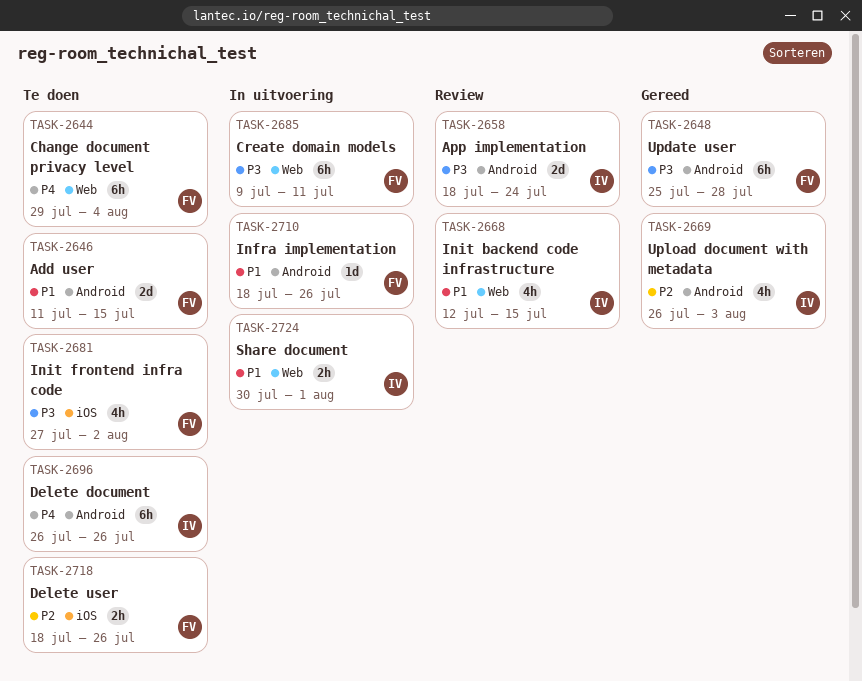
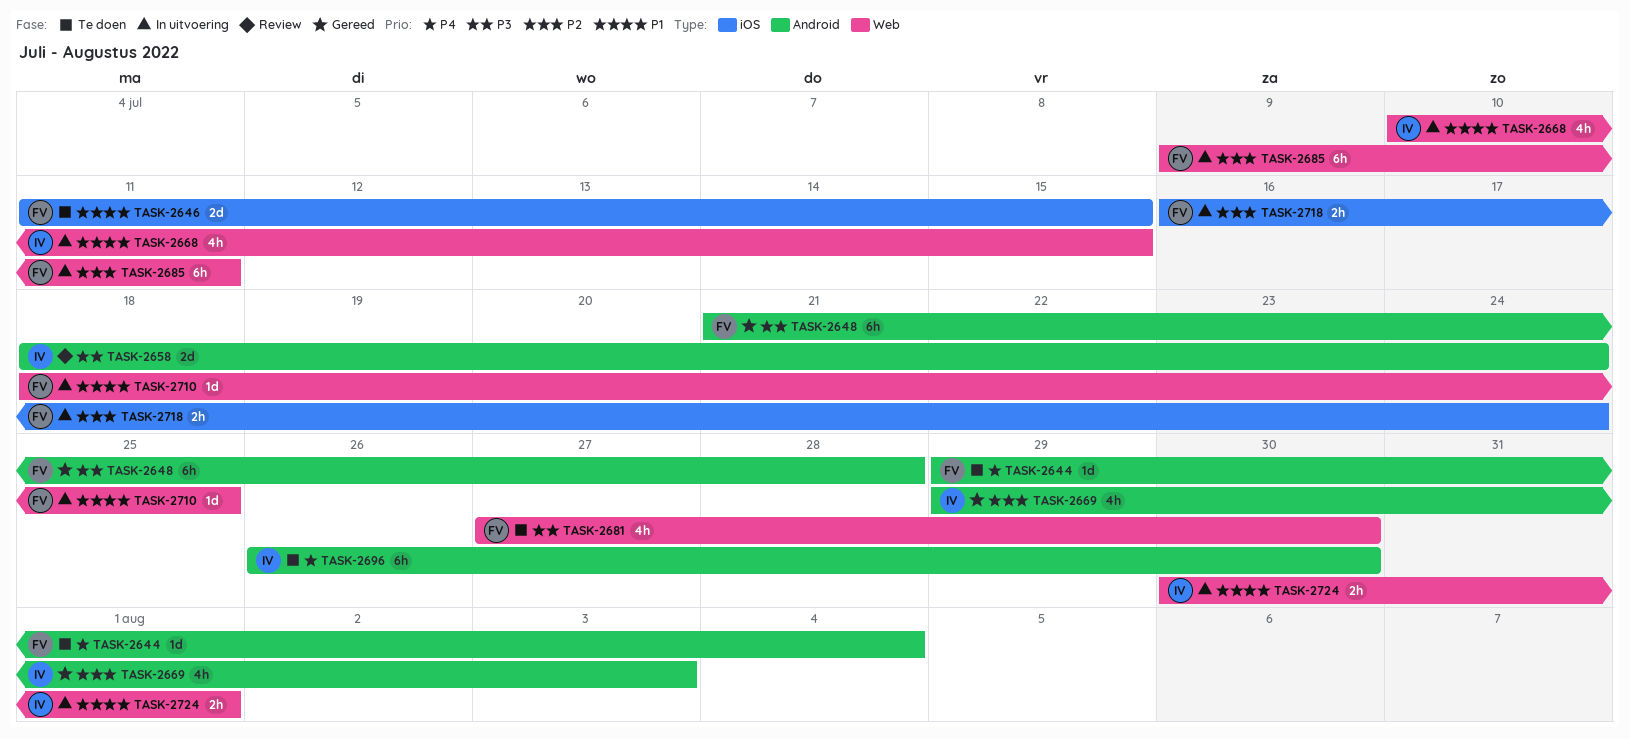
TASK-2644, label: Web -> Android
TASK-2644, estimate: 6h -> 1d
TASK-2646, label: Android -> iOS
TASK-2648, start: Jul 25 -> Jul 21
TASK-2668, status: Review -> In uitvoering
TASK-2668, start: Jul 12 -> Jul 10
TASK-2669, start: Jul 26 -> Jul 29
TASK-2681, label: iOS -> Web
TASK-2681, due: Aug 2 -> Jul 30
TASK-2685, priority: P3 -> P2
TASK-2696, due: Jul 26 -> Jul 30
TASK-2710, label: Android -> Web
TASK-2710, due: Jul 26 -> Jul 25
TASK-2718, status: Te doen -> In uitvoering
TASK-2718, start: Jul 18 -> Jul 16
TASK-2718, due: Jul 26 -> Jul 24

